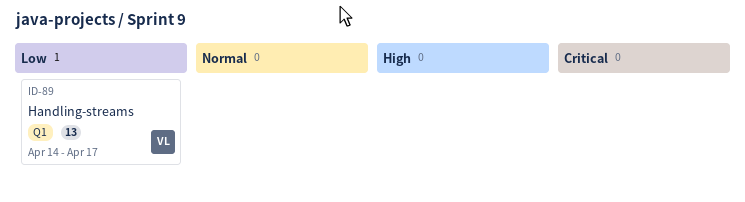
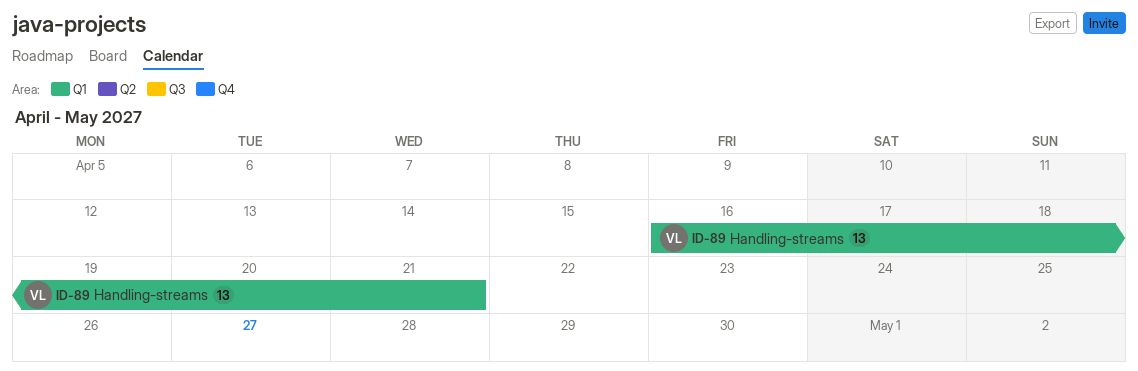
ID-89, start: Apr 14 -> Apr 16
ID-89, due: Apr 17 -> Apr 21

